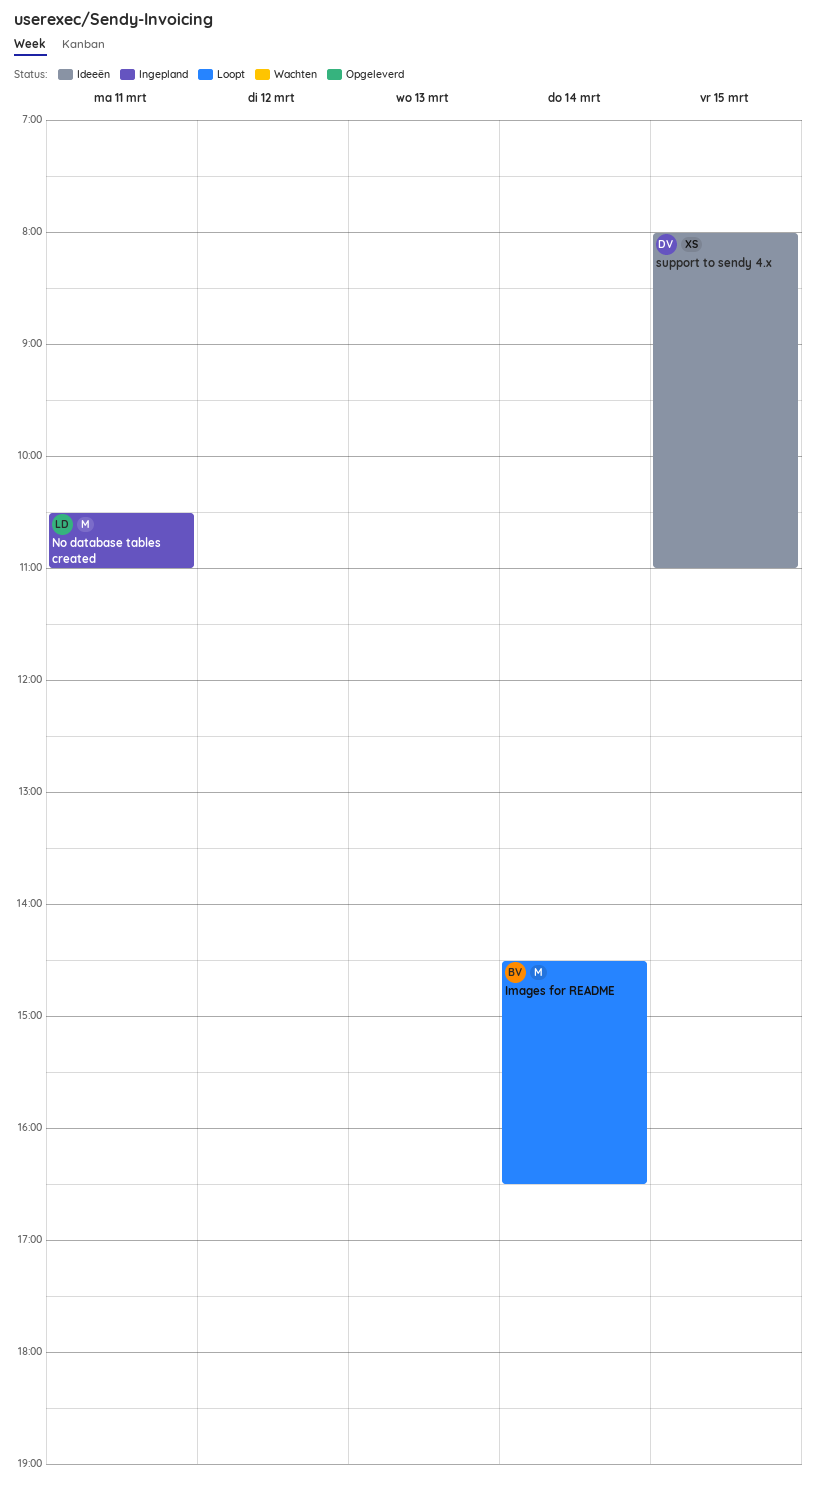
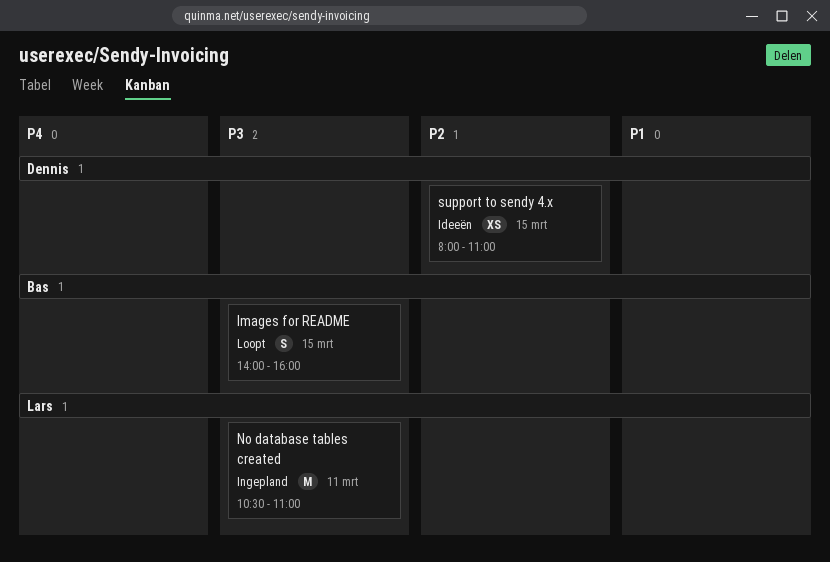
Images for README, estimate: M -> S
Images for README, day: Mar 14 -> Mar 15
Images for README, begins: 14:30 -> 14:00
Images for README, ends: 16:30 -> 16:00

